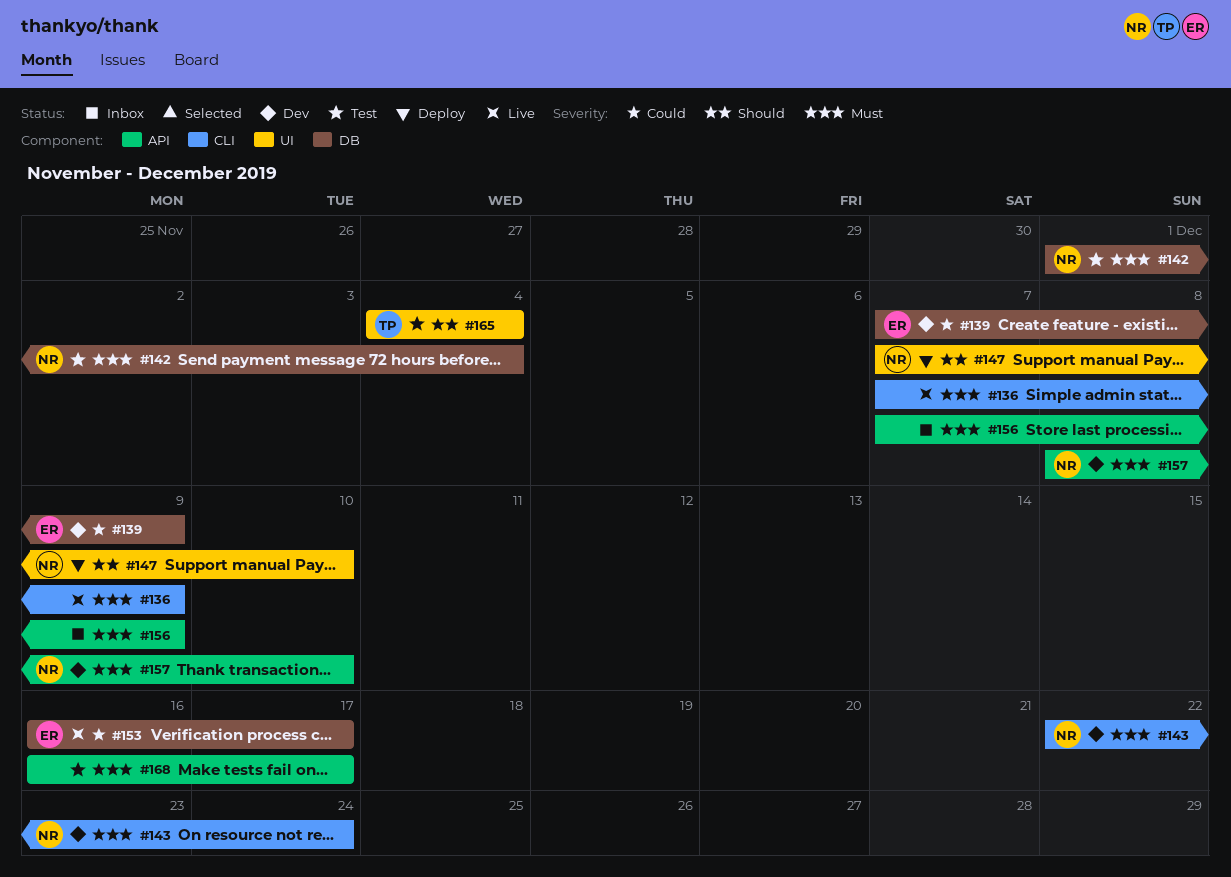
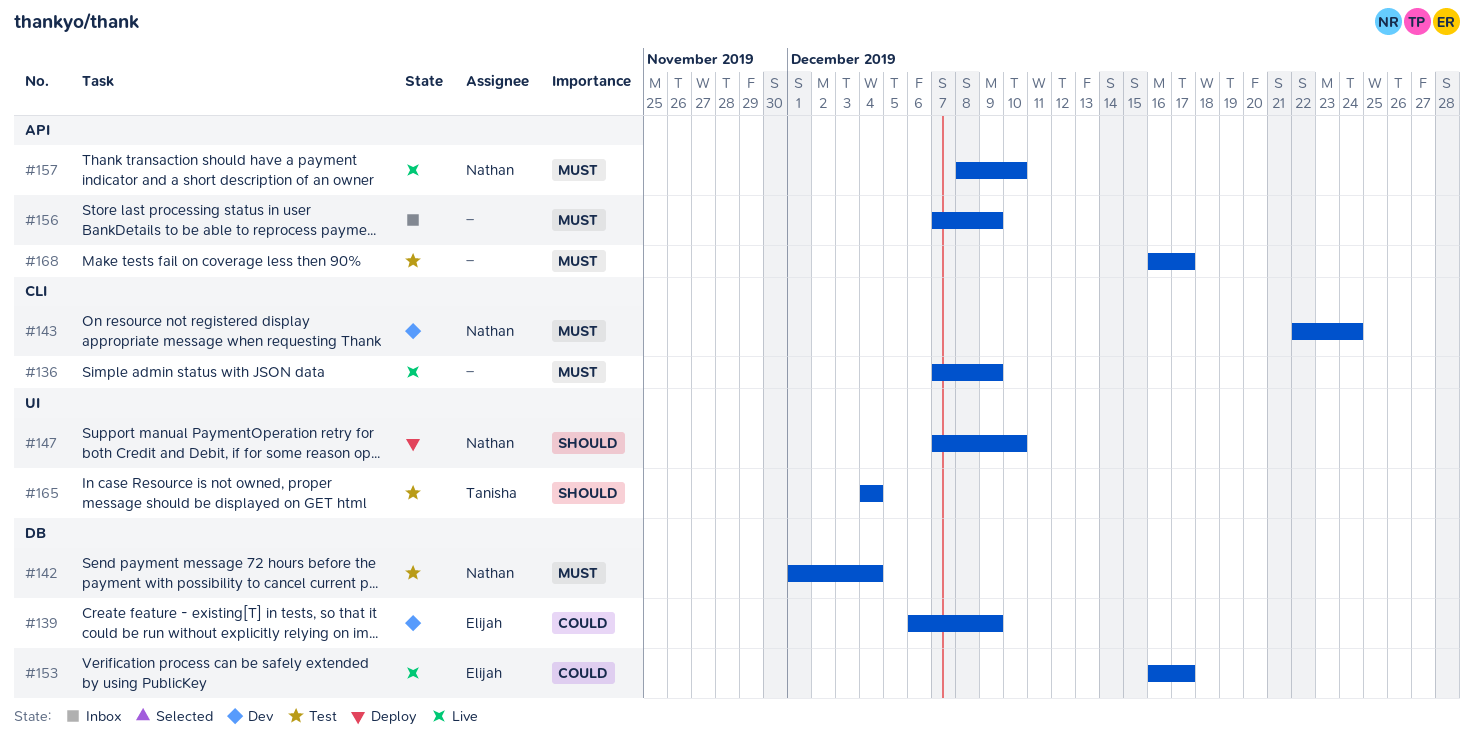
#139, start: Dec 7 -> Dec 6
#157, status: Dev -> Live

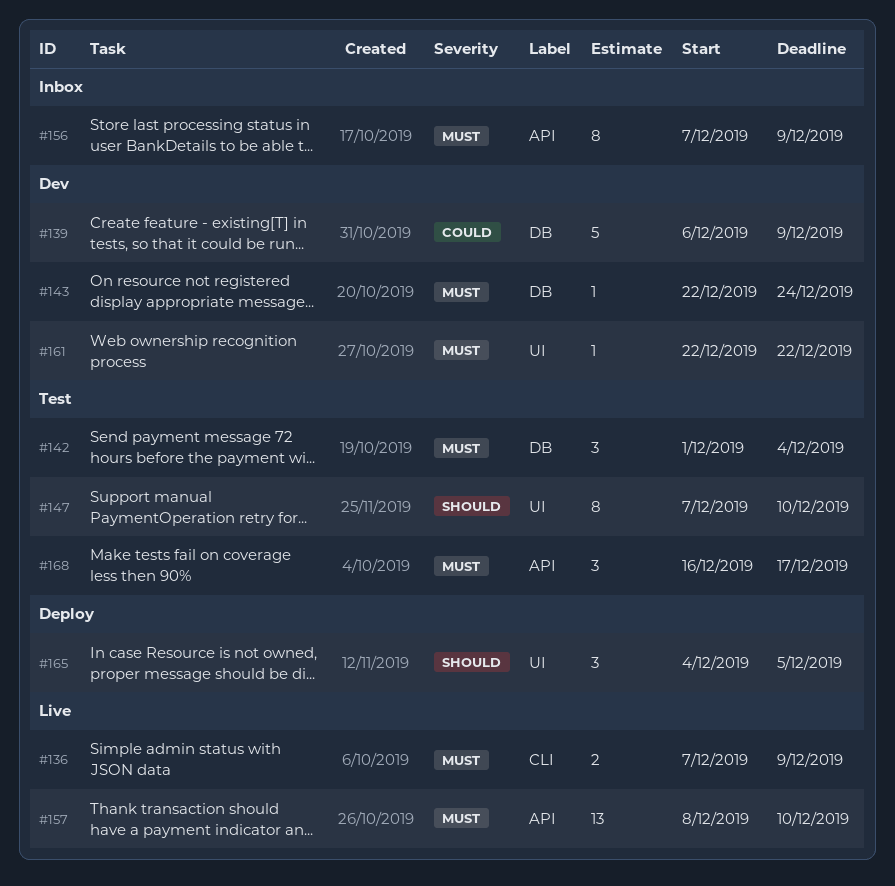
#143, label: CLI -> DB
#147, status: Deploy -> Test
#153: present -> none
#161: none -> present
#165, status: Test -> Deploy
#165, due: Dec 4 -> Dec 5

